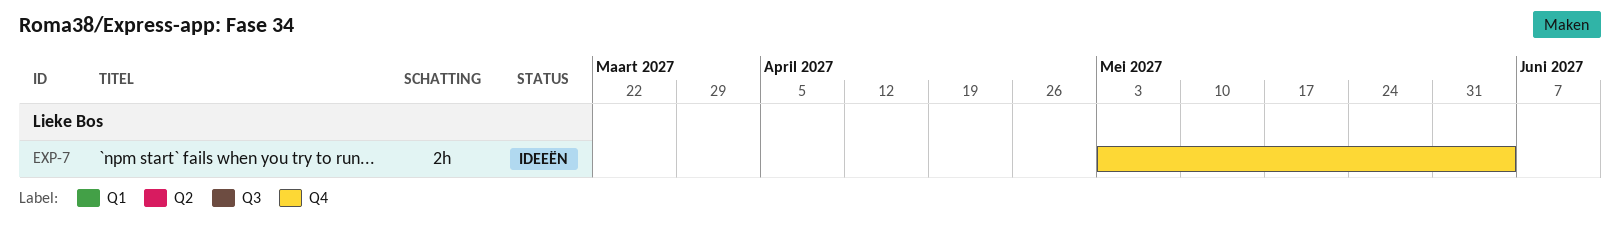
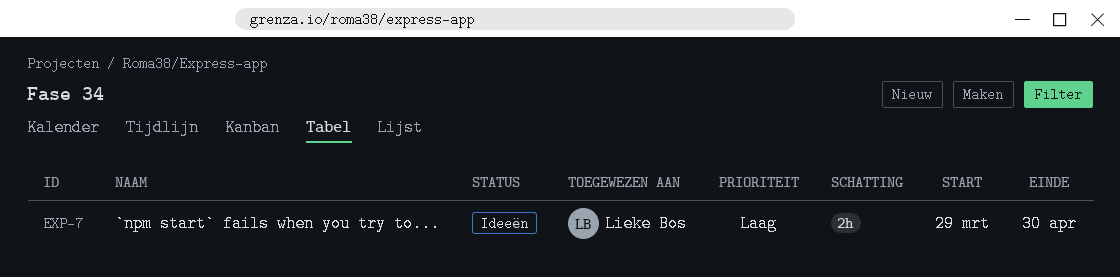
EXP-7, start: May 3 -> Mar 29
EXP-7, due: Jun 4 -> Apr 30

